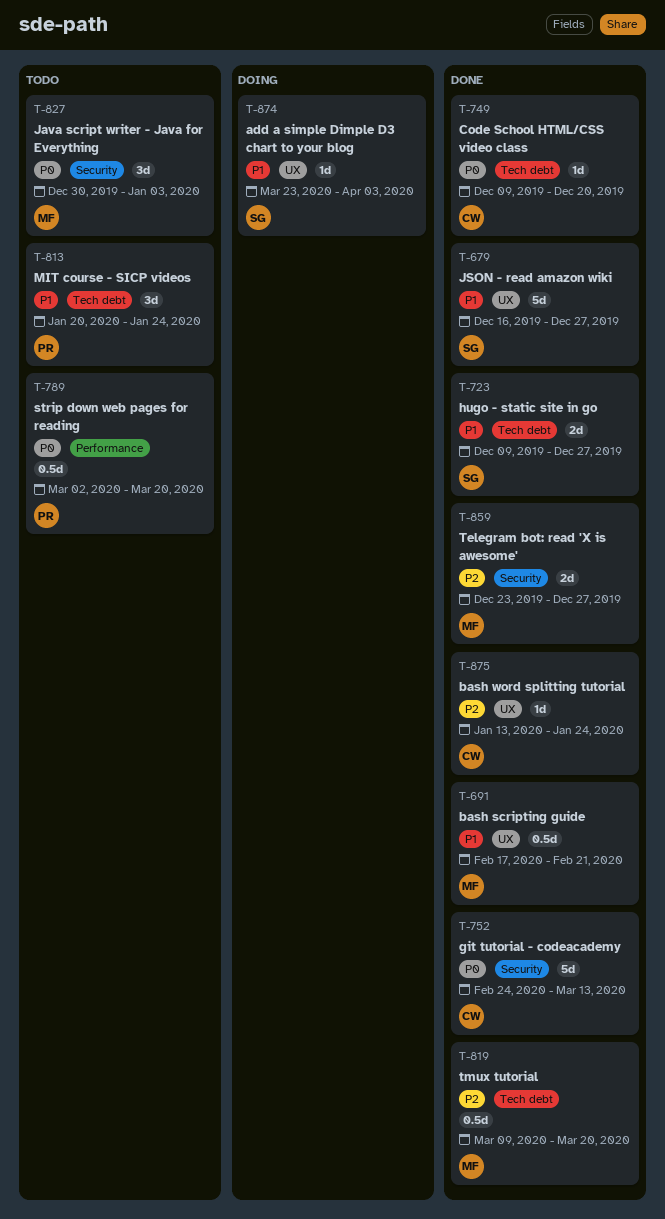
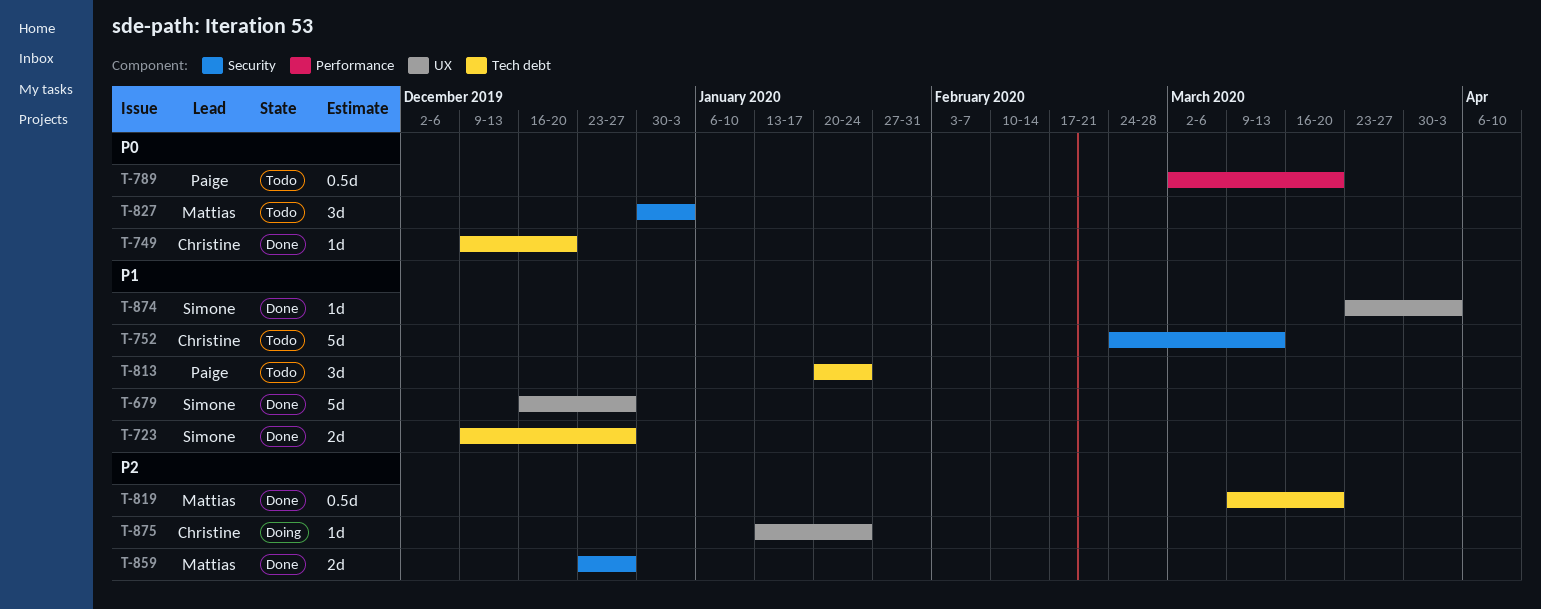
T-691: present -> none
T-752, status: Done -> Todo
T-752, priority: P0 -> P1
T-874, status: Doing -> Done
T-875, status: Done -> Doing

